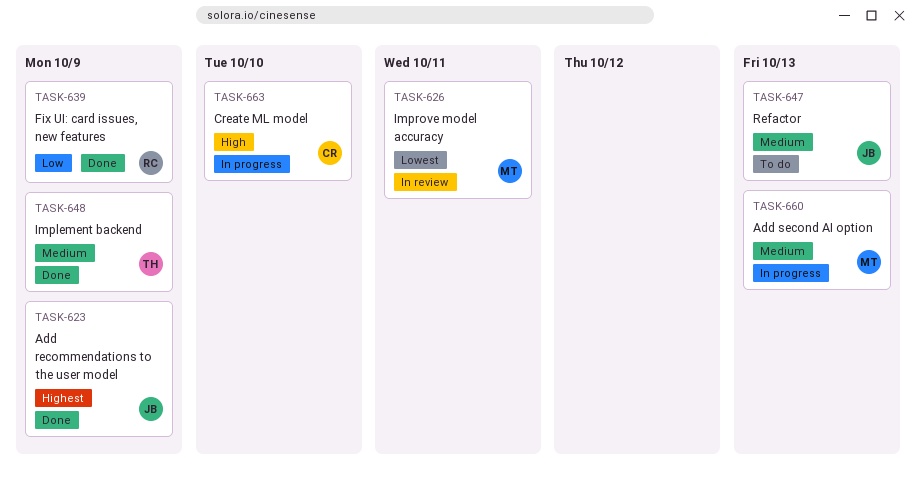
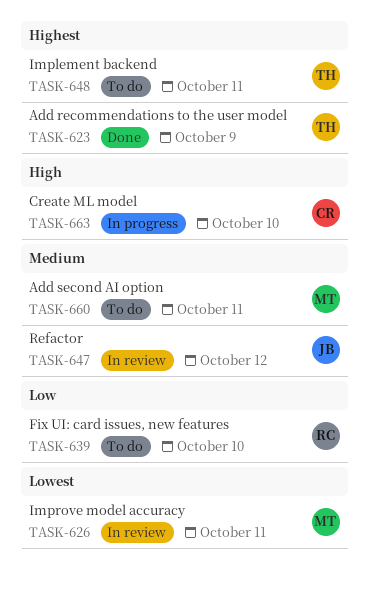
TASK-623, owner: JB -> TH
TASK-639, status: Done -> To do
TASK-639, due: Oct 9 -> Oct 10
TASK-647, status: To do -> In review
TASK-647, due: Oct 13 -> Oct 12
TASK-648, status: Done -> To do
TASK-648, priority: Medium -> Highest
TASK-648, due: Oct 9 -> Oct 11
TASK-660, status: In progress -> To do
TASK-660, due: Oct 13 -> Oct 11

